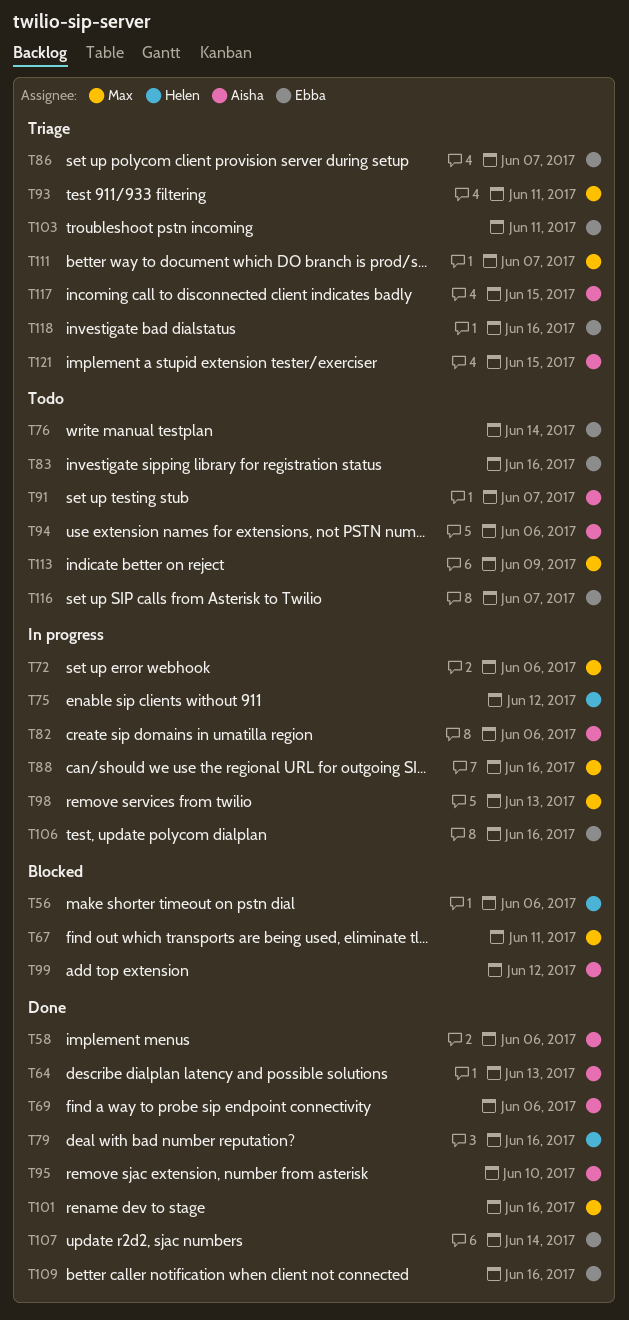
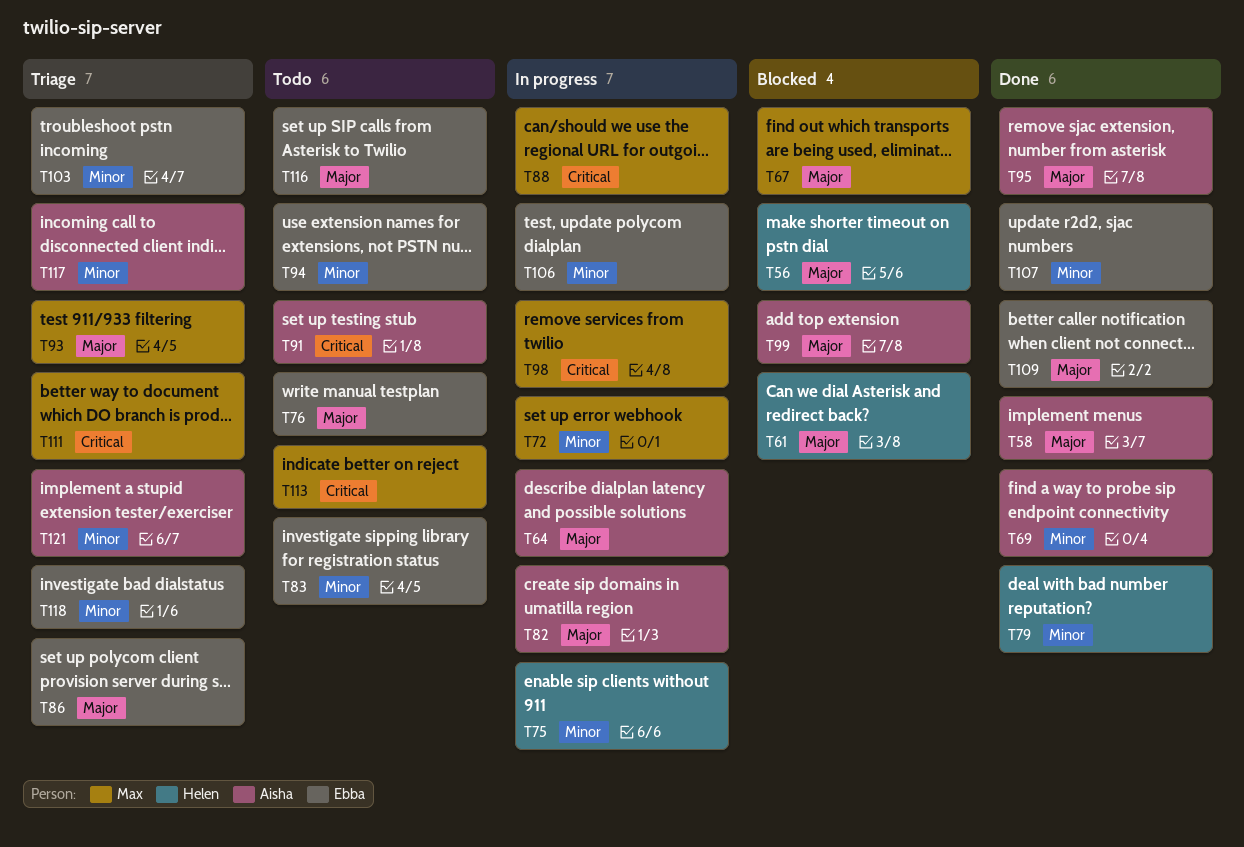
T61: none -> present
T64, status: Done -> In progress
T94, owner: Aisha -> Ebba
T101: present -> none

